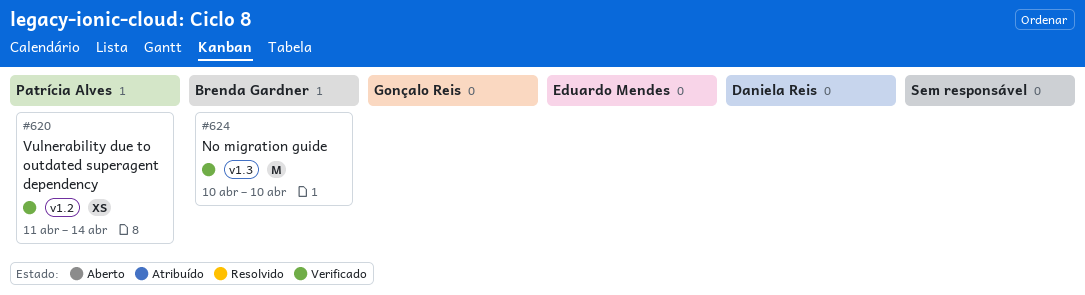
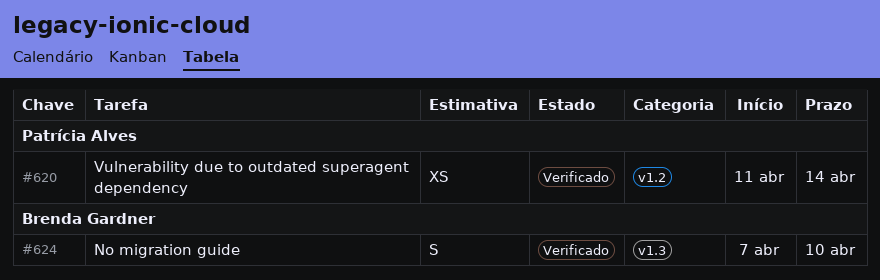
#624, estimate: M -> S
#624, start: Apr 10 -> Apr 7

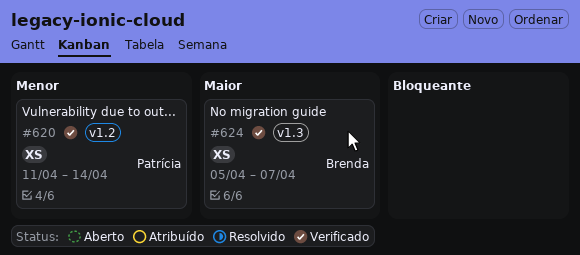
#624, estimate: S -> XS
#624, start: Apr 7 -> Apr 5
#624, due: Apr 10 -> Apr 7

